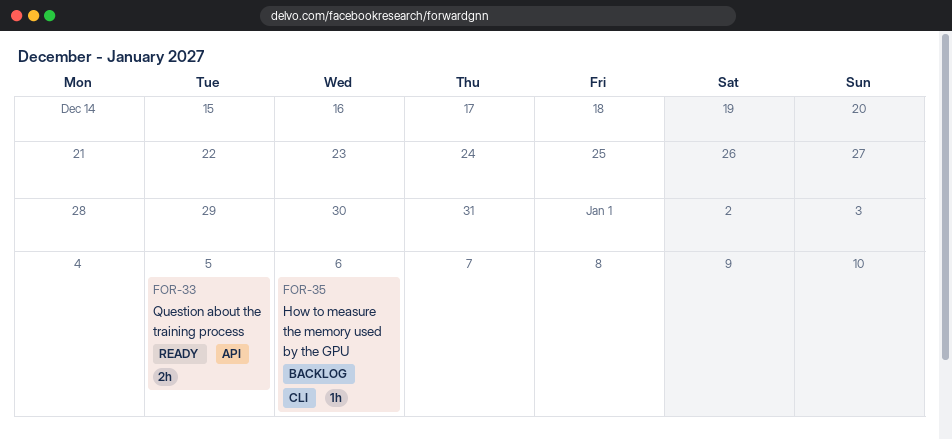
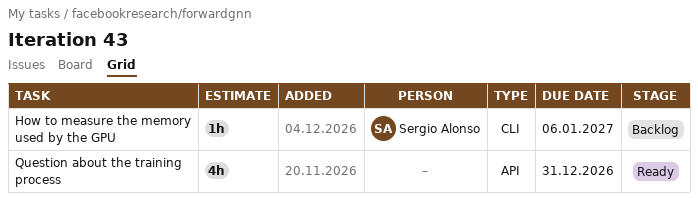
Question about the training process, estimate: 2h -> 4h
Question about the training process, due: Jan 5 -> Dec 31

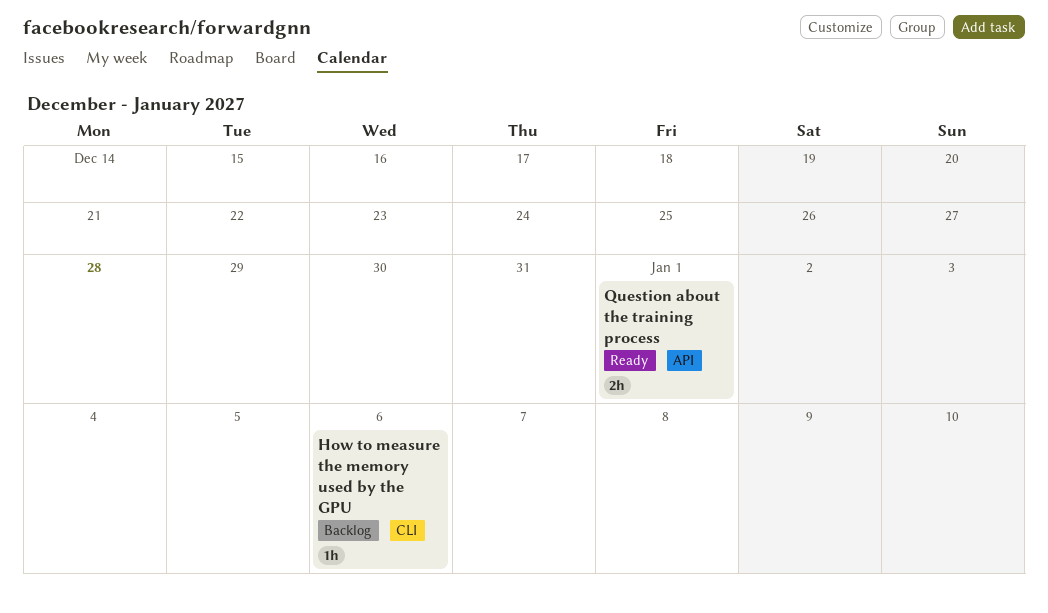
Question about the training process, estimate: 4h -> 2h
Question about the training process, due: Dec 31 -> Jan 1

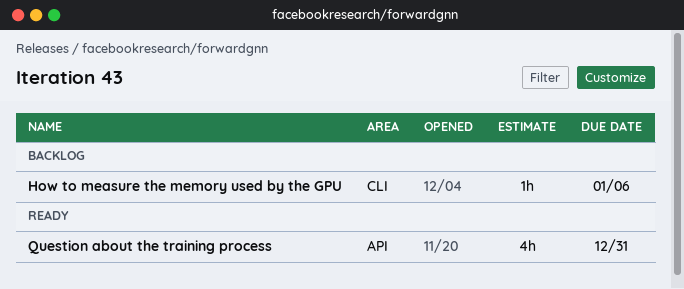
Question about the training process, estimate: 2h -> 4h
Question about the training process, due: Jan 1 -> Dec 31

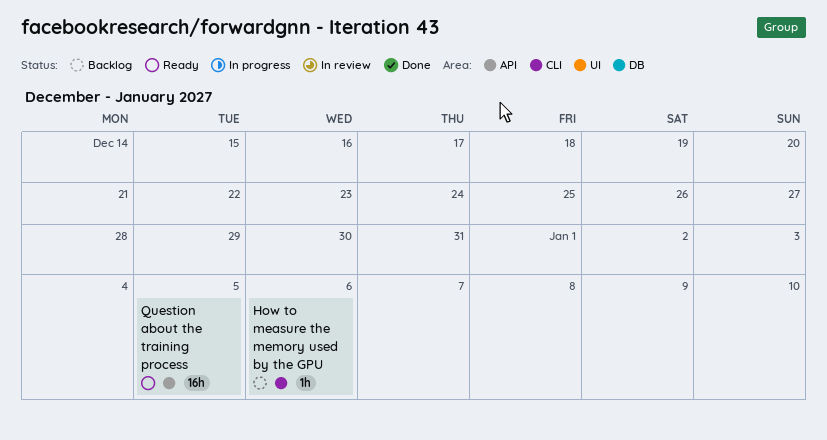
Question about the training process, estimate: 4h -> 16h
Question about the training process, due: Dec 31 -> Jan 5

